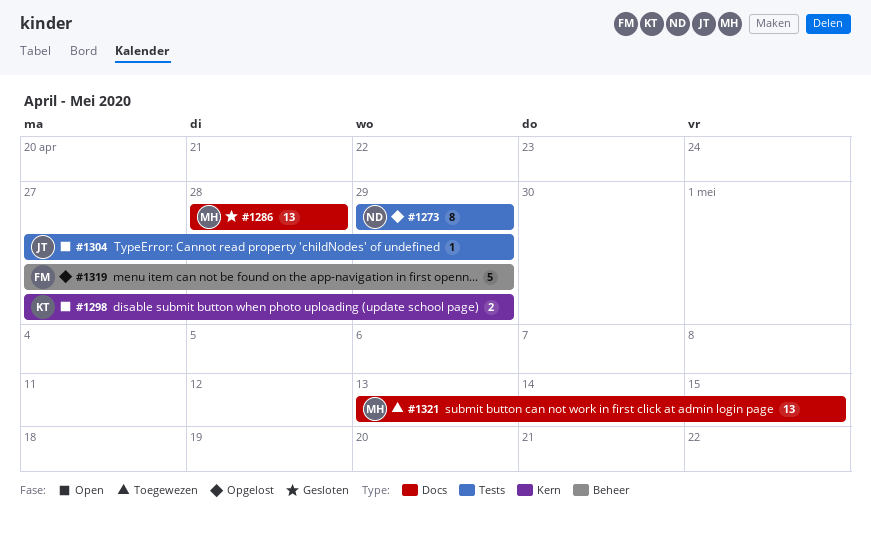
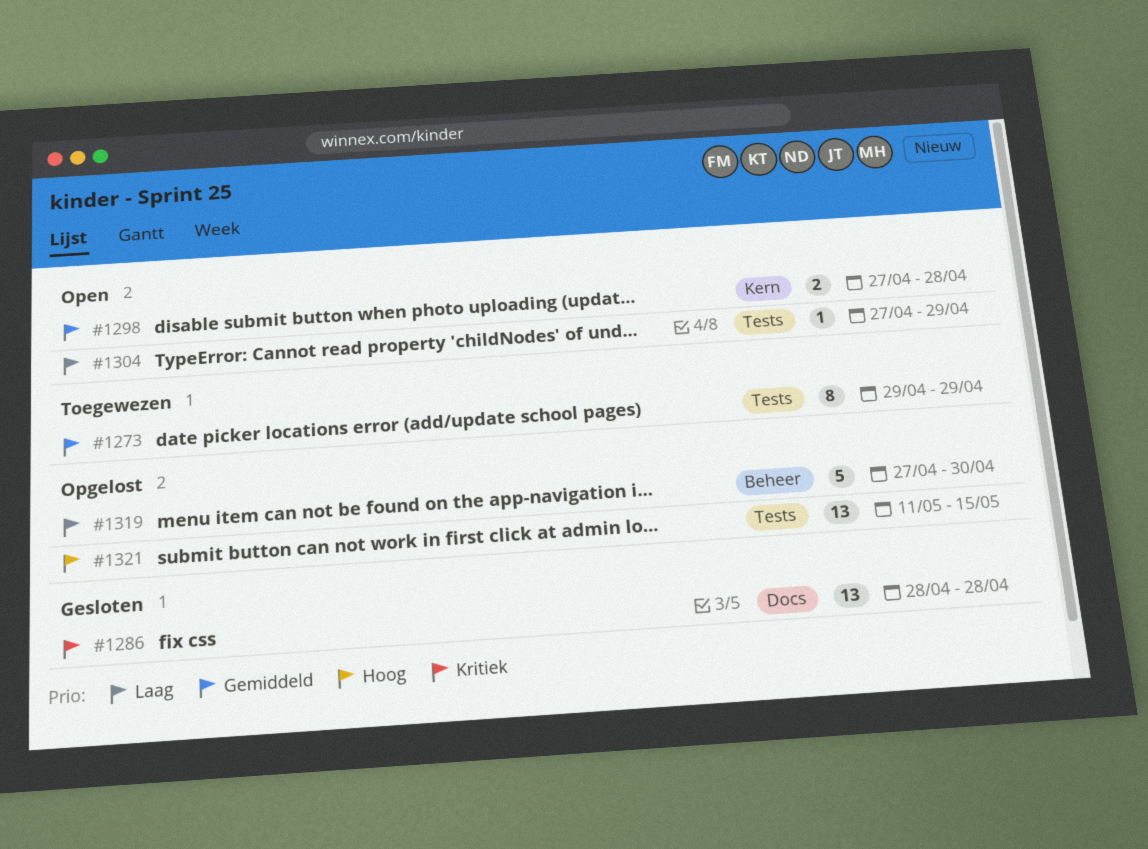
#1273, status: Opgelost -> Toegewezen
#1298, due: Apr 29 -> Apr 28
#1319, due: Apr 29 -> Apr 30
#1321, status: Toegewezen -> Opgelost
#1321, label: Docs -> Tests
#1321, start: May 13 -> May 11

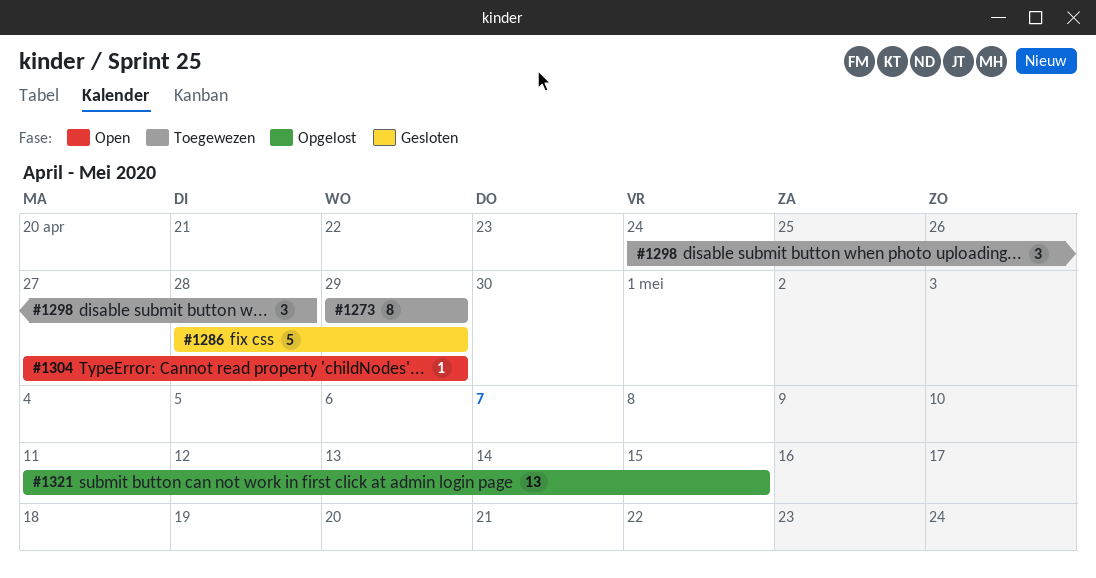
#1286, estimate: 13 -> 5
#1286, due: Apr 28 -> Apr 29
#1298, status: Open -> Toegewezen
#1298, estimate: 2 -> 3
#1298, start: Apr 27 -> Apr 24
#1319: present -> none

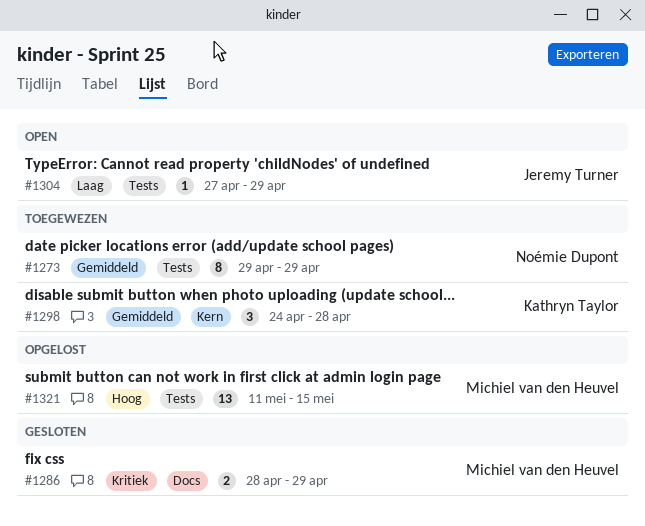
#1286, estimate: 5 -> 2

